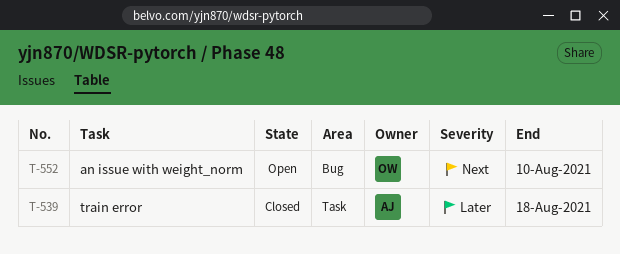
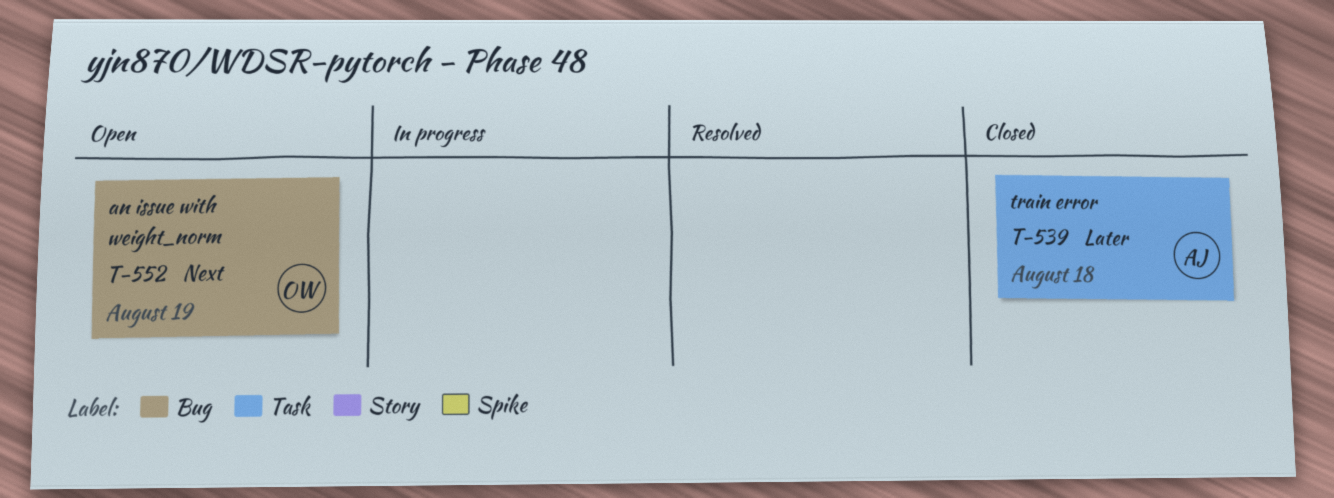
T-552, due: Aug 10 -> Aug 19

